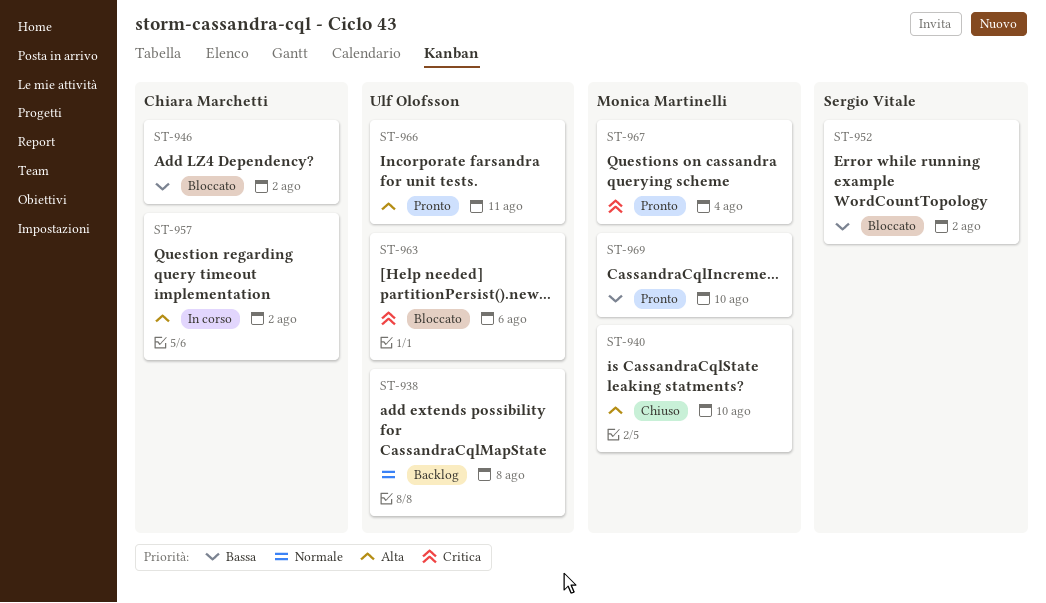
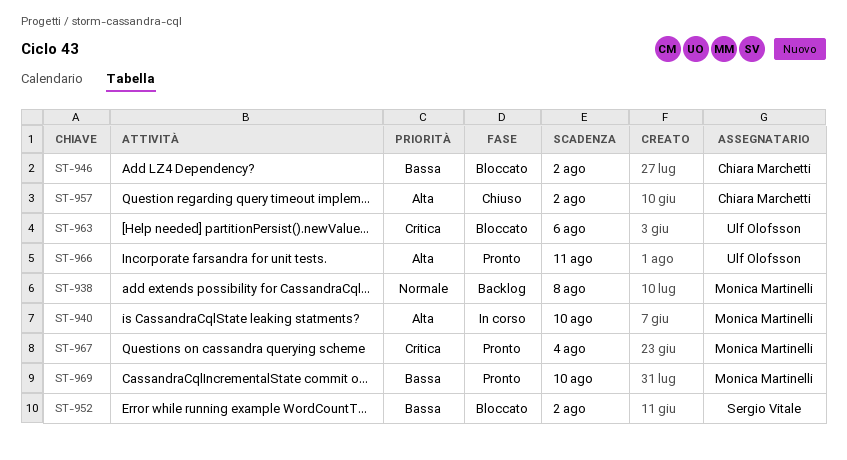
ST-938, owner: Ulf Olofsson -> Monica Martinelli
ST-940, status: Chiuso -> In corso
ST-957, status: In corso -> Chiuso

